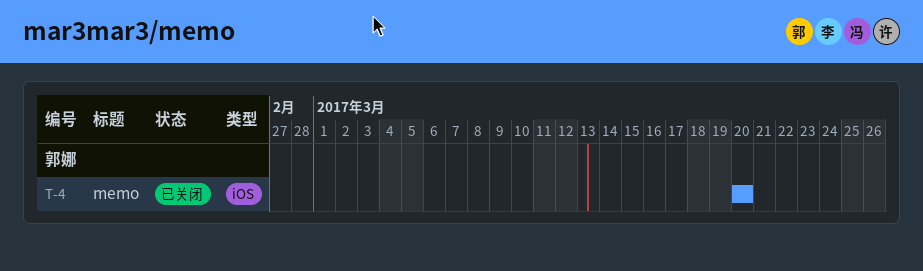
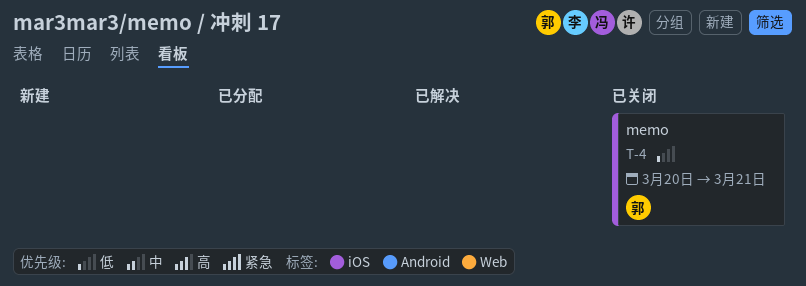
T-4, due: Mar 20 -> Mar 21

